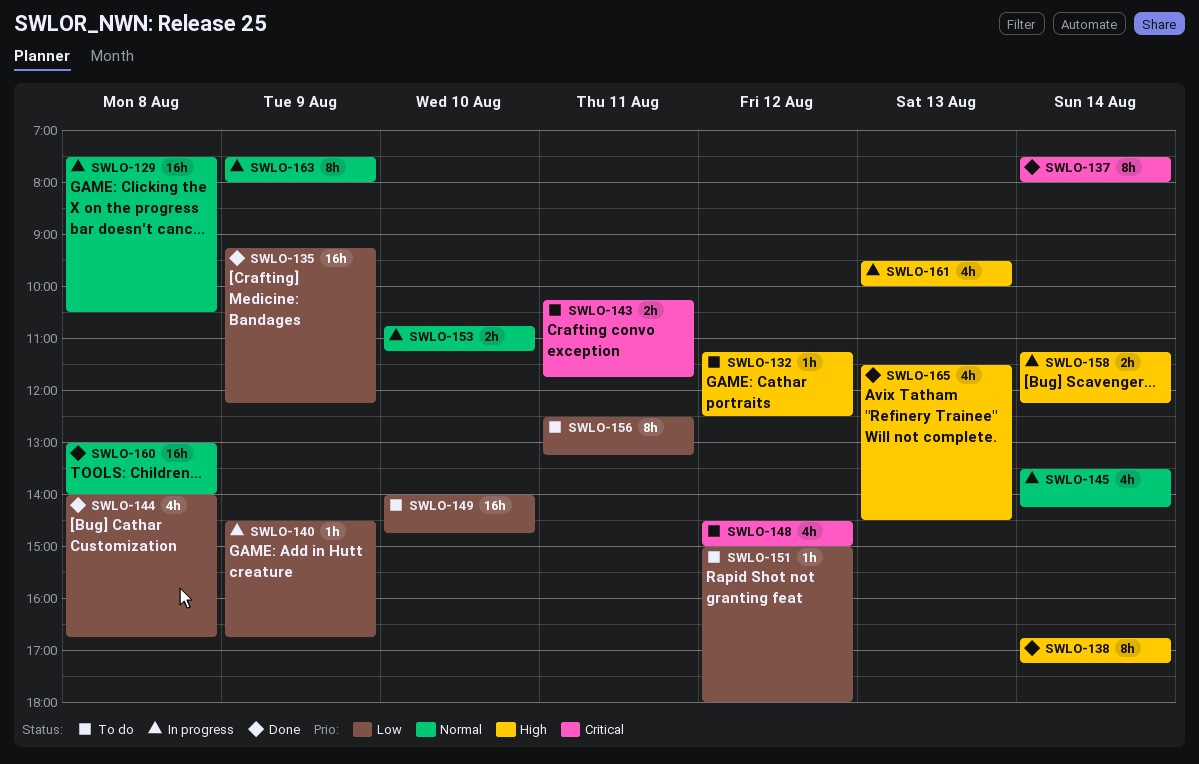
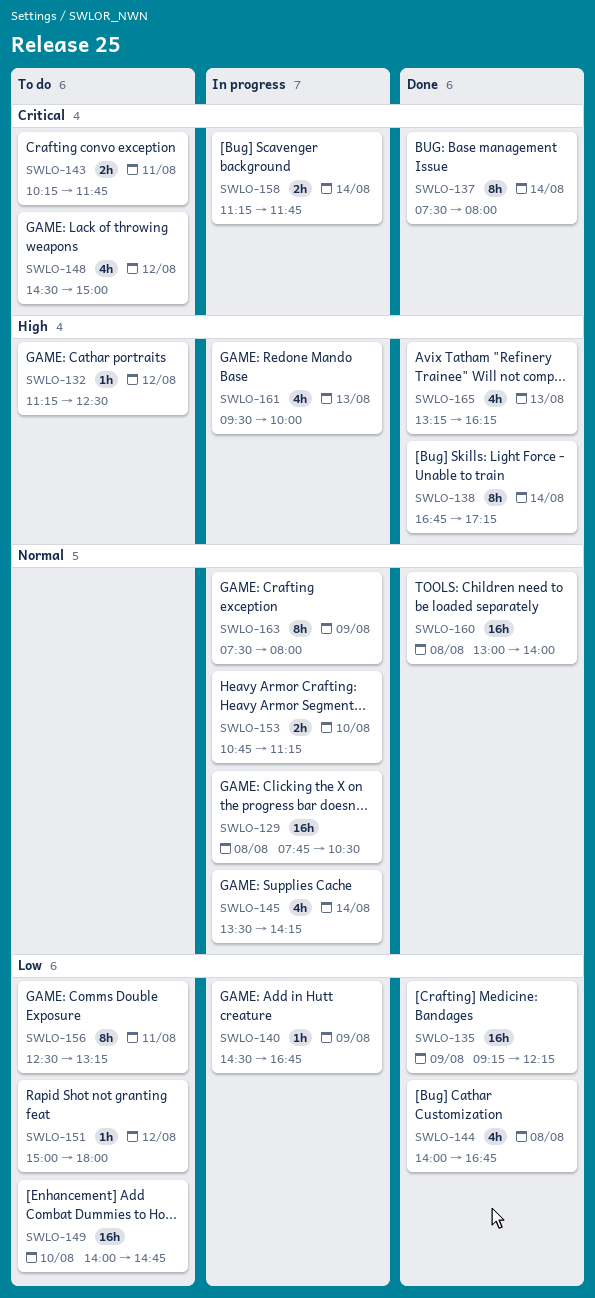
SWLO-129, begins: 07:30 -> 07:45
SWLO-158, priority: High -> Critical
SWLO-158, ends: 12:15 -> 11:45
SWLO-165, begins: 11:30 -> 13:15
SWLO-165, ends: 14:30 -> 16:15

